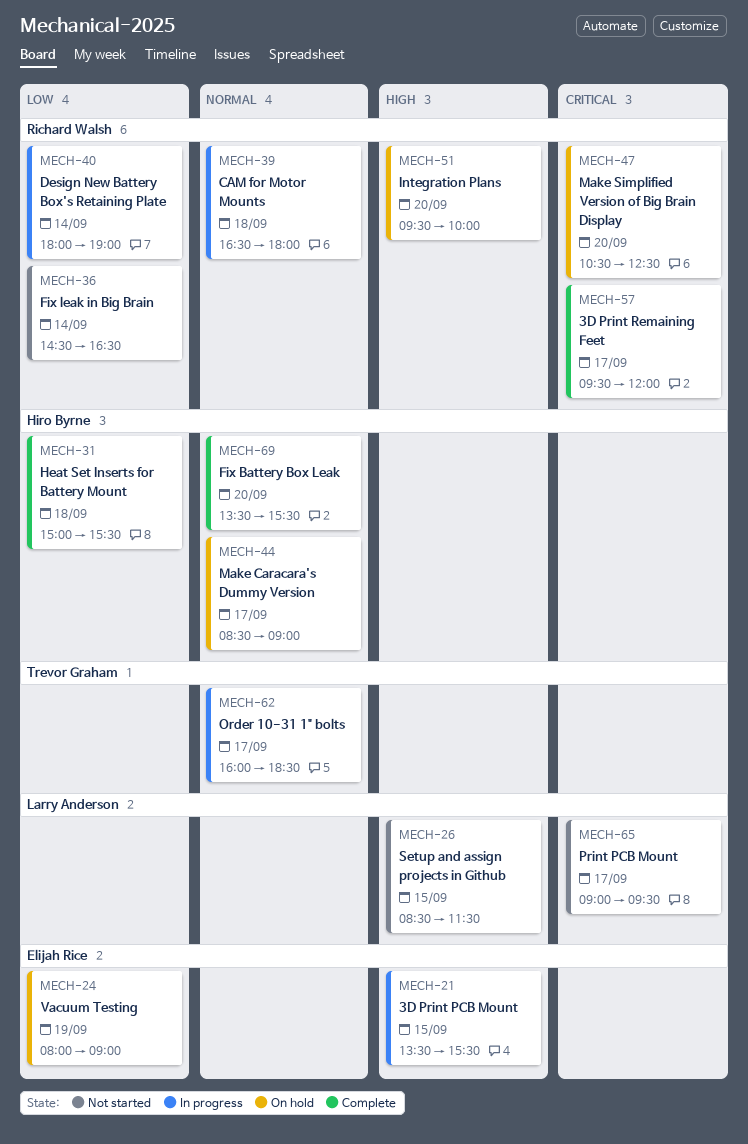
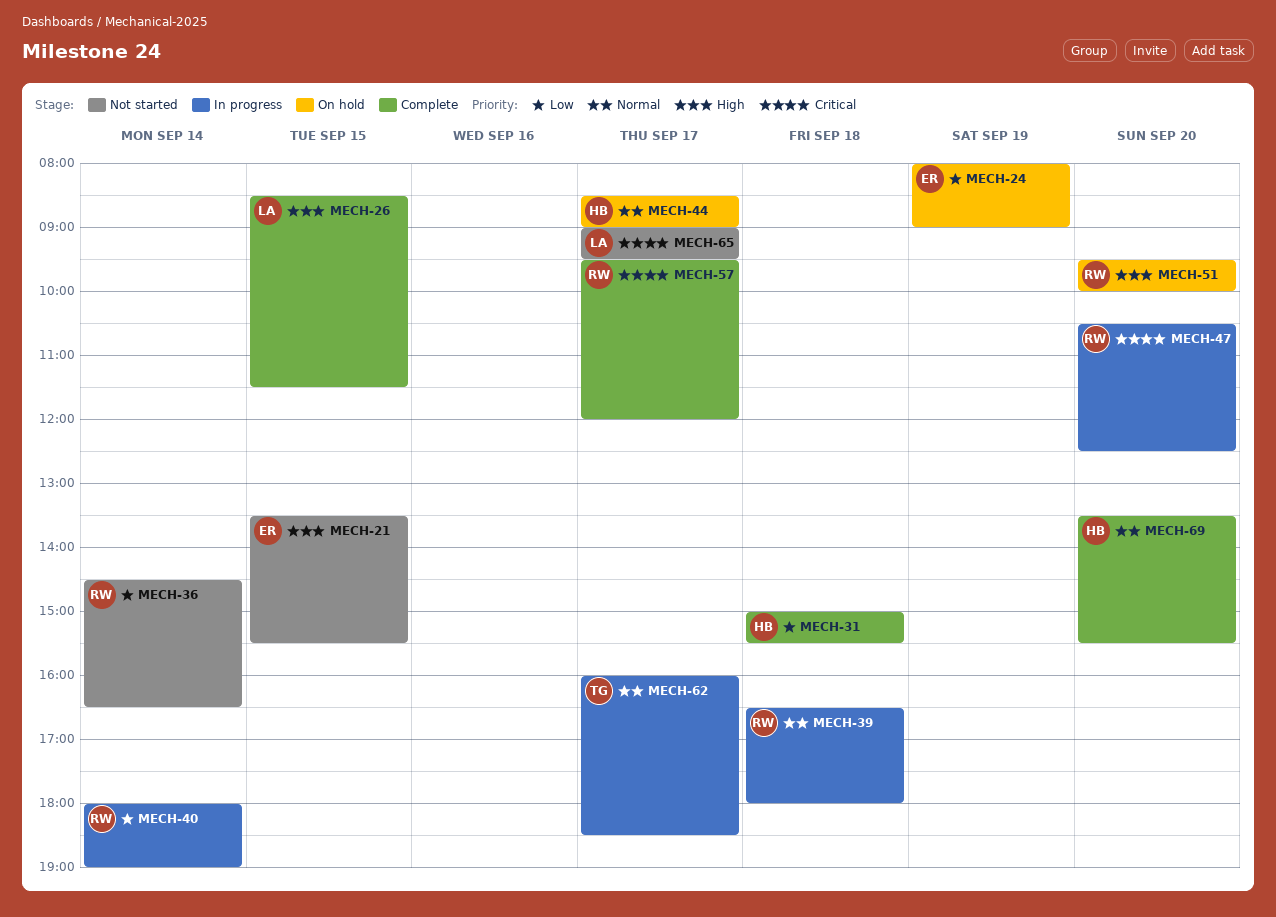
MECH-21, status: In progress -> Not started
MECH-26, status: Not started -> Complete
MECH-47, status: On hold -> In progress

